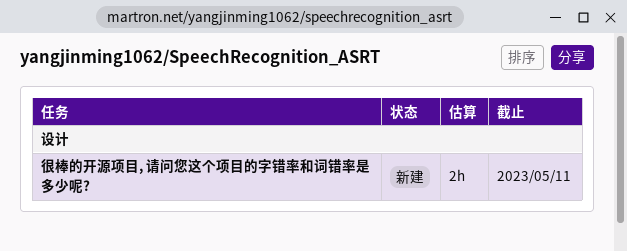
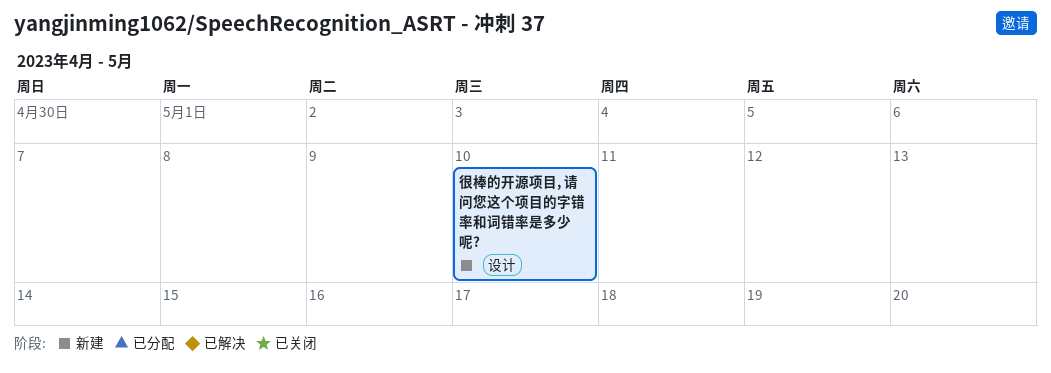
很棒的开源项目, 请问您这个项目的字错率和词错率是多少呢?, due: May 11 -> May 10

